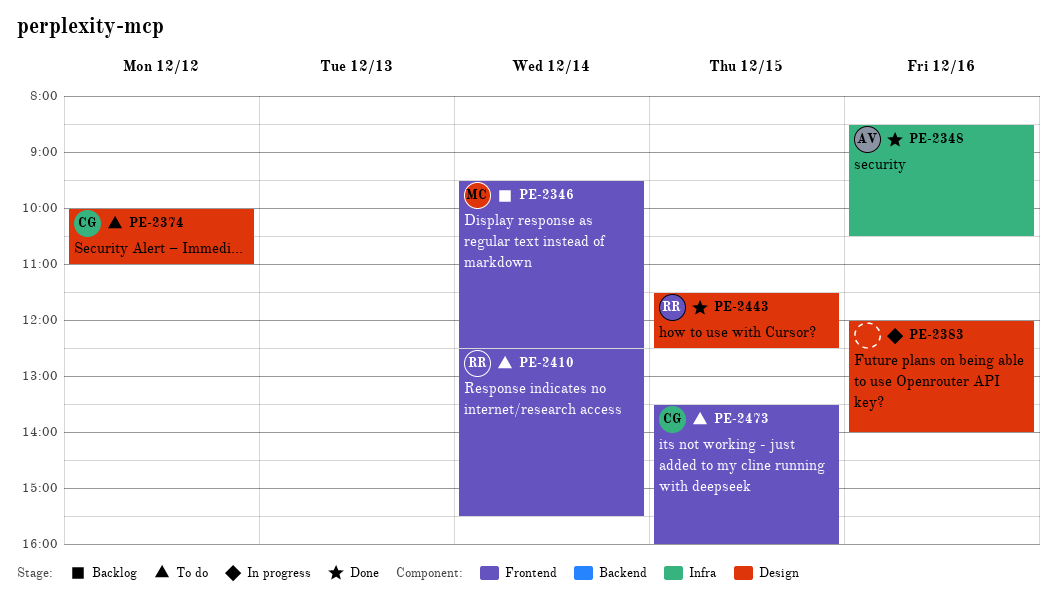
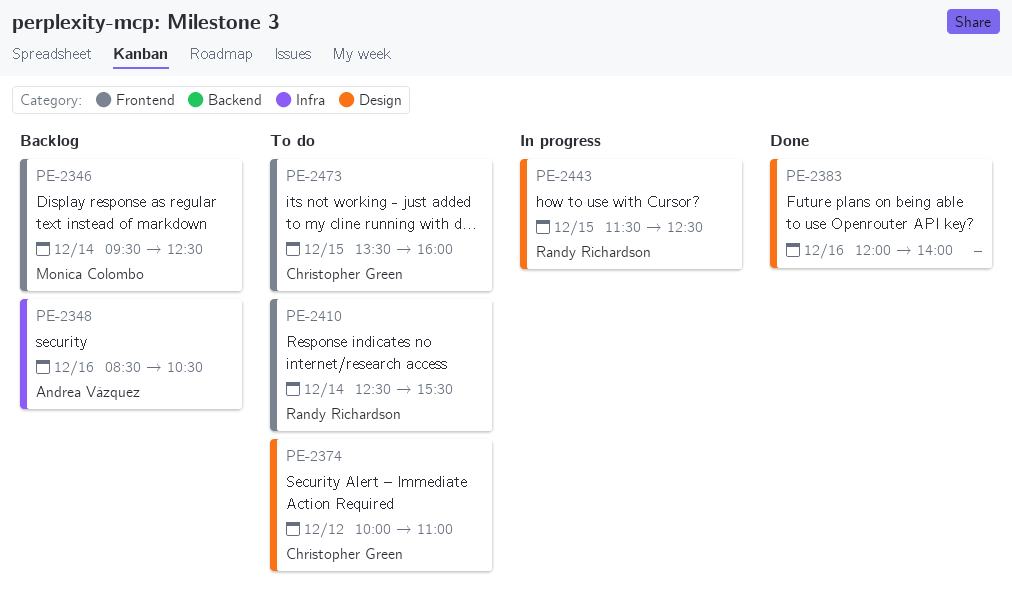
PE-2348, status: Done -> Backlog
PE-2383, status: In progress -> Done
PE-2443, status: Done -> In progress

